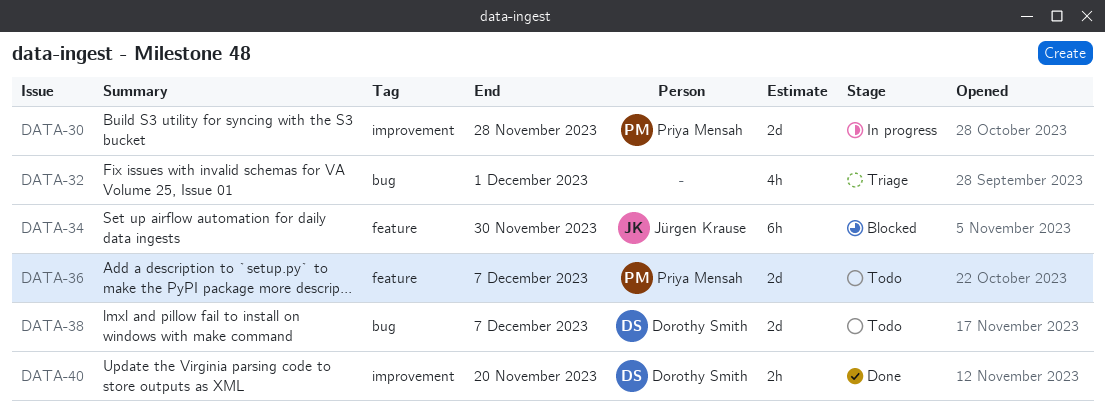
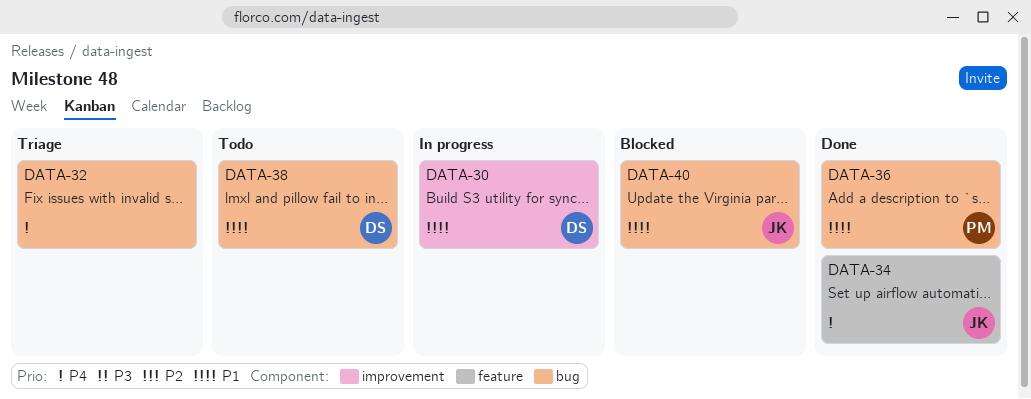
DATA-30, owner: Priya Mensah -> Dorothy Smith
DATA-34, status: Blocked -> Done
DATA-36, status: Todo -> Done
DATA-36, label: feature -> bug
DATA-40, status: Done -> Blocked
DATA-40, owner: Dorothy Smith -> Jürgen Krause
DATA-40, label: improvement -> bug

